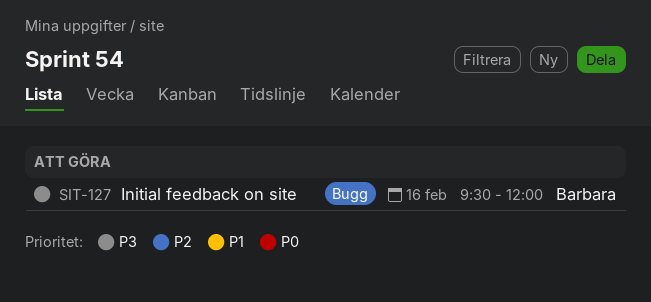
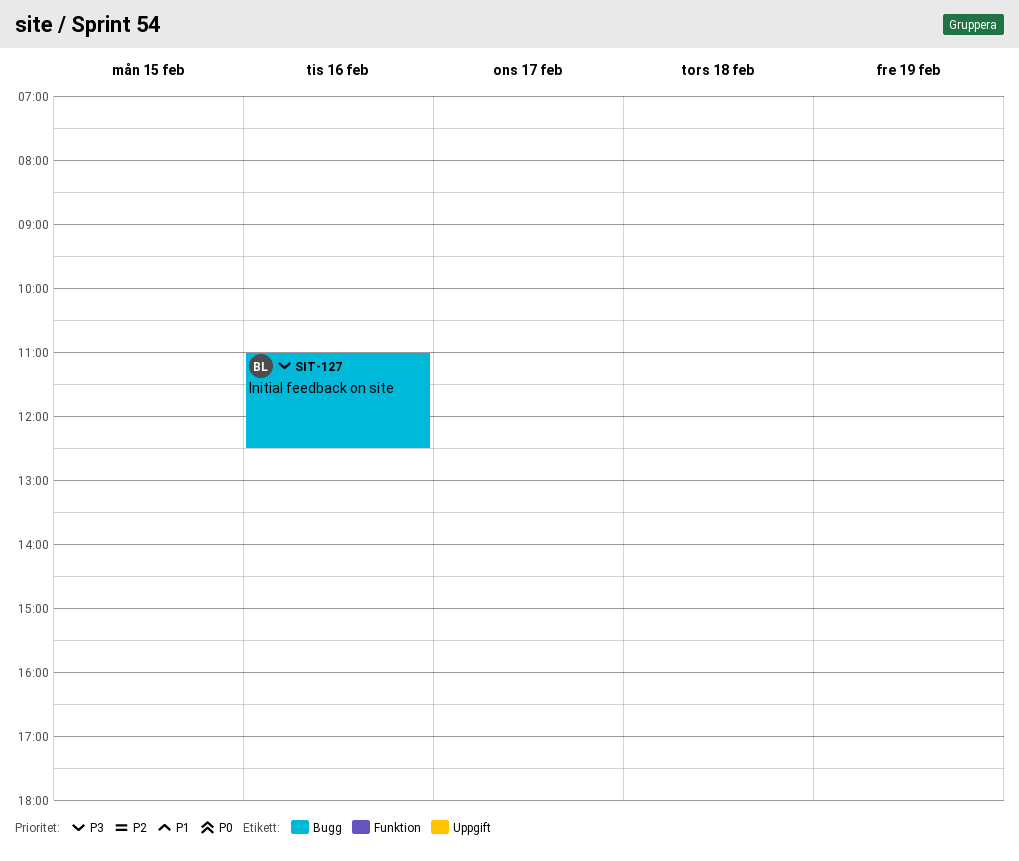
SIT-127, begins: 09:30 -> 11:00
SIT-127, ends: 12:00 -> 12:30

